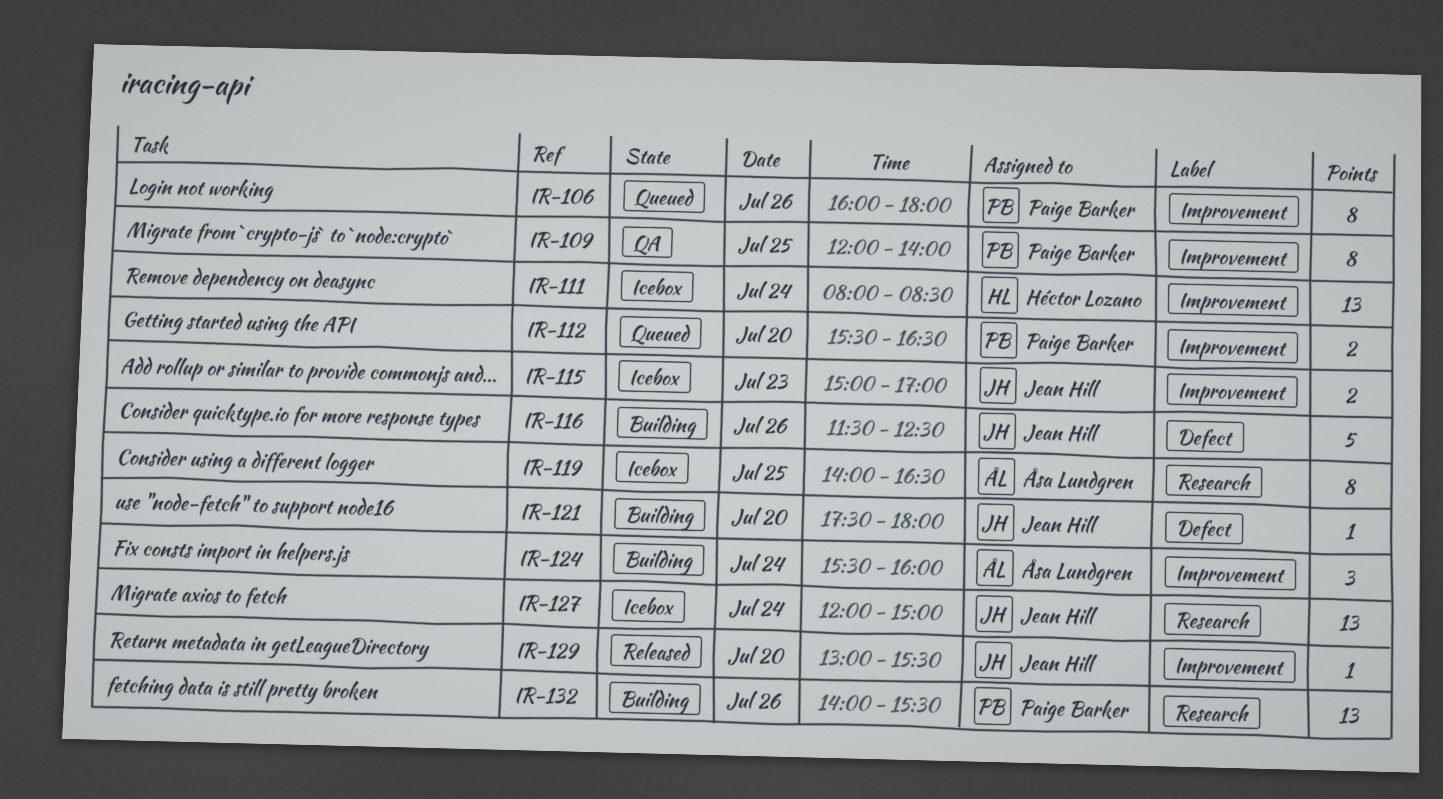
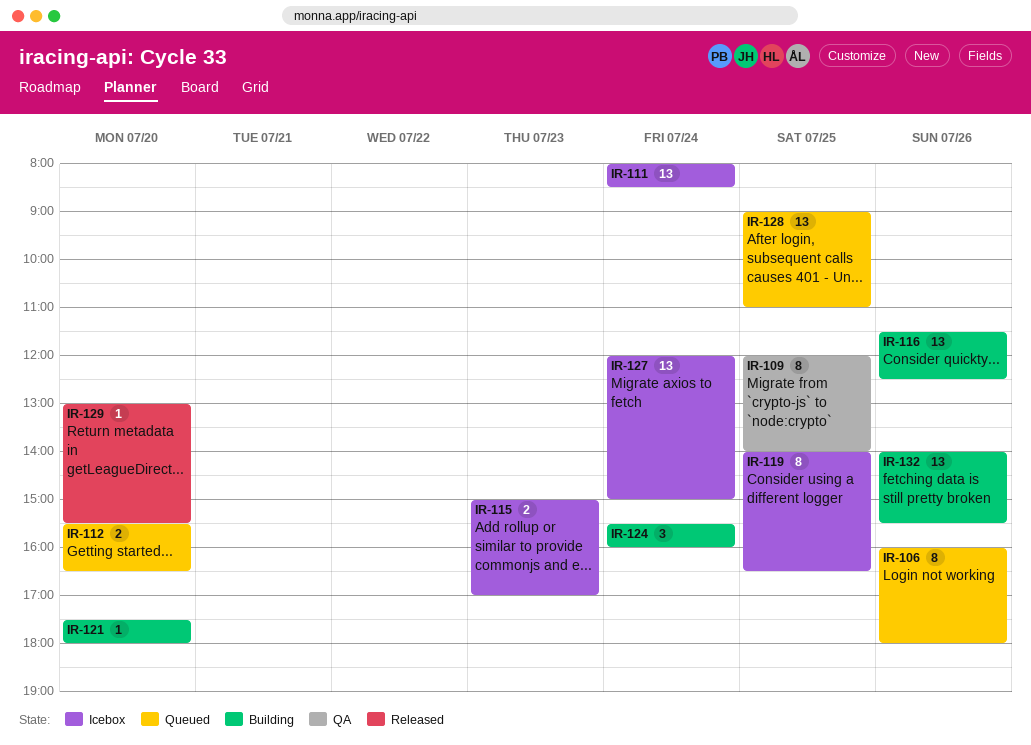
IR-116, estimate: 5 -> 13
IR-128: none -> present

